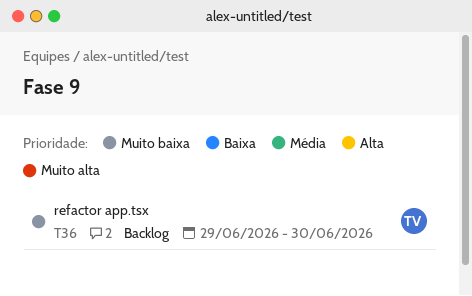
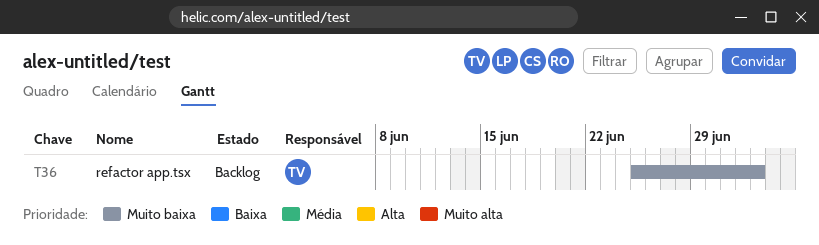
T36, start: Jun 29 -> Jun 25
T36, due: Jun 30 -> Jul 3

